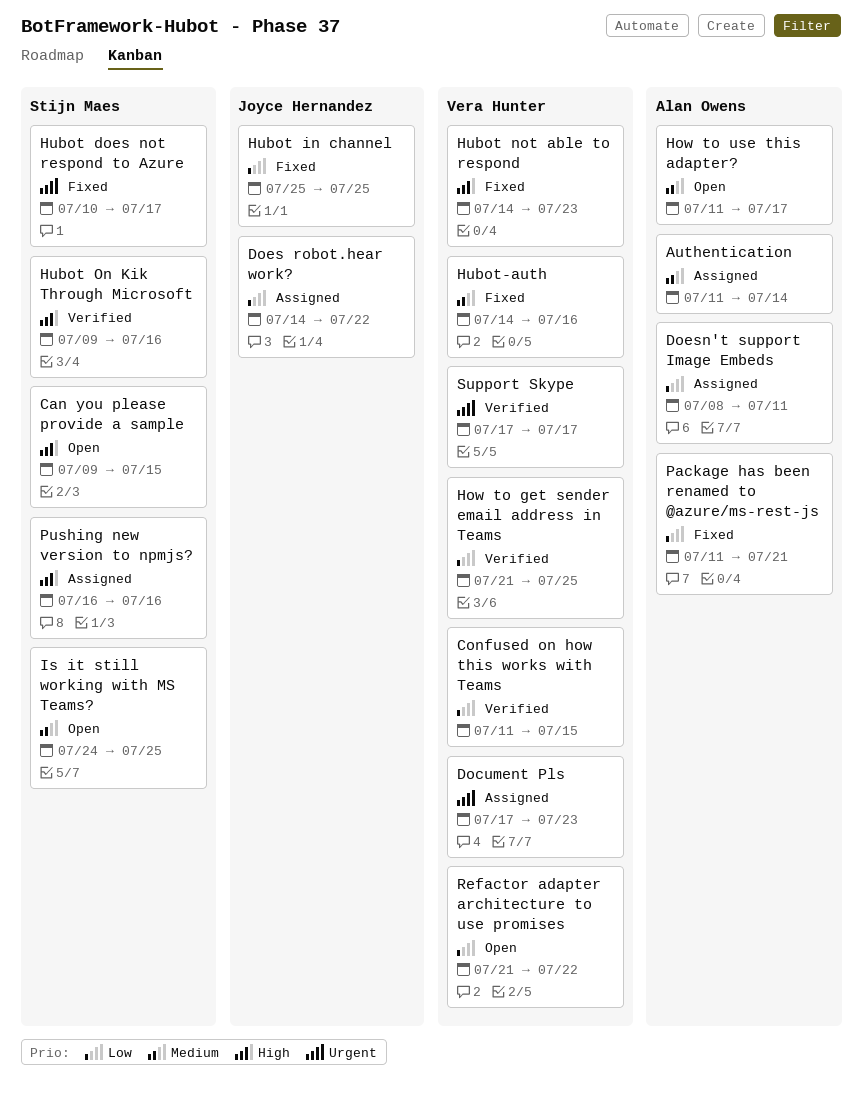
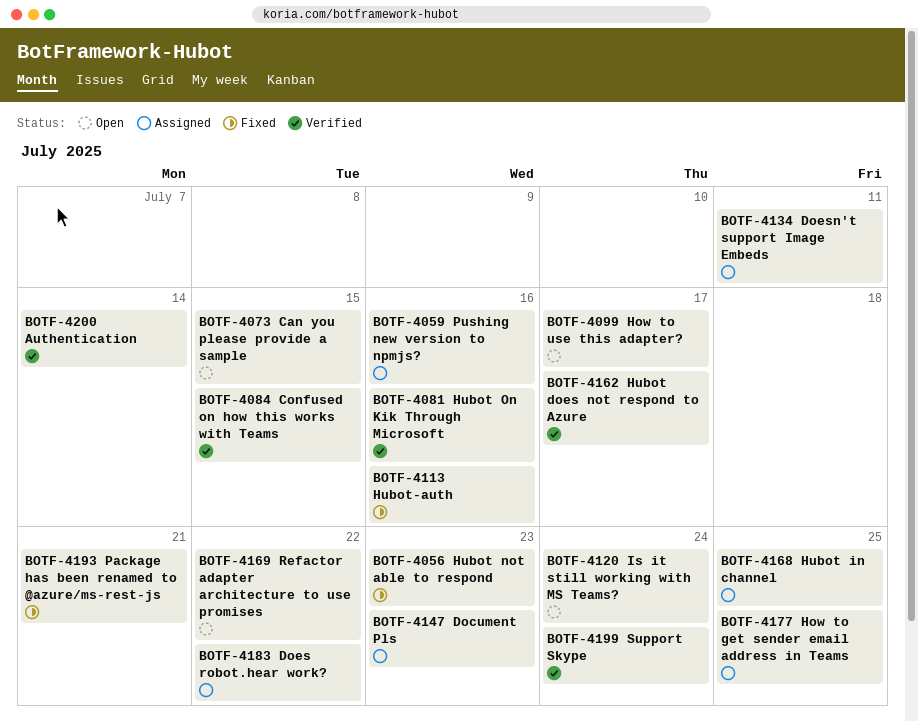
Authentication, status: Assigned -> Verified
How to get sender email address in Teams, status: Verified -> Assigned
Hubot does not respond to Azure, status: Fixed -> Verified
Hubot in channel, status: Fixed -> Assigned
Is it still working with MS Teams?, due: Jul 25 -> Jul 24
Support Skype, due: Jul 17 -> Jul 24

